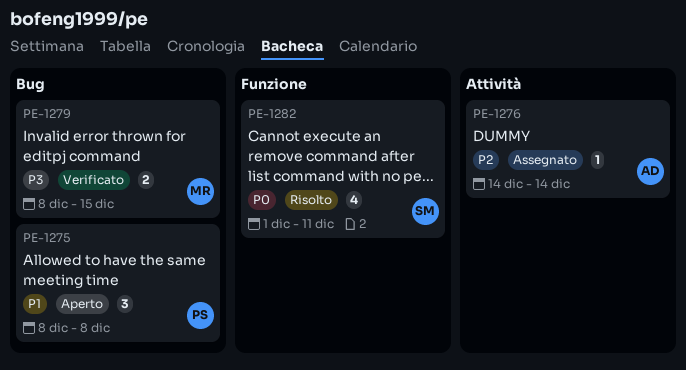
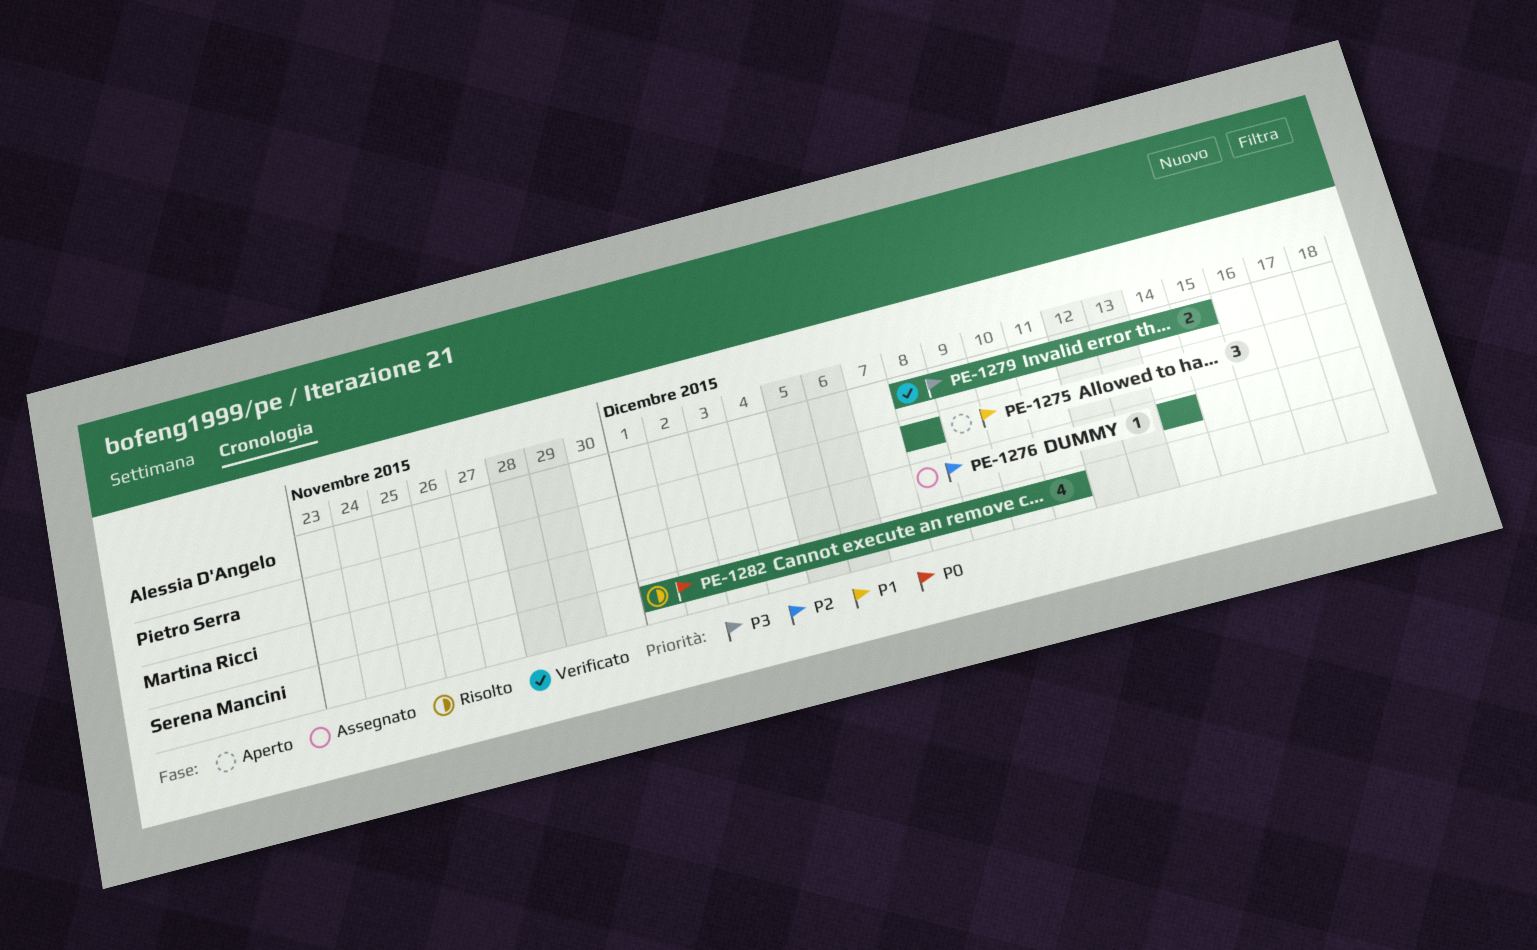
PE-1276, owner: Alessia D'Angelo -> Martina Ricci
PE-1279, owner: Martina Ricci -> Alessia D'Angelo

